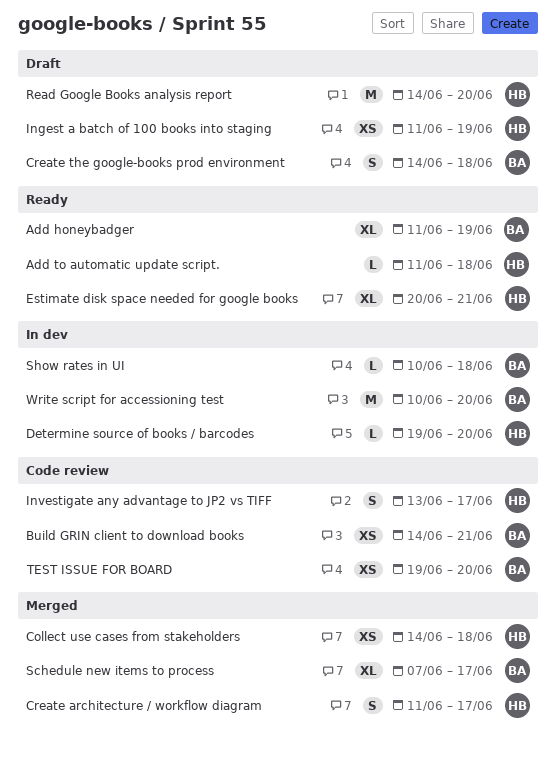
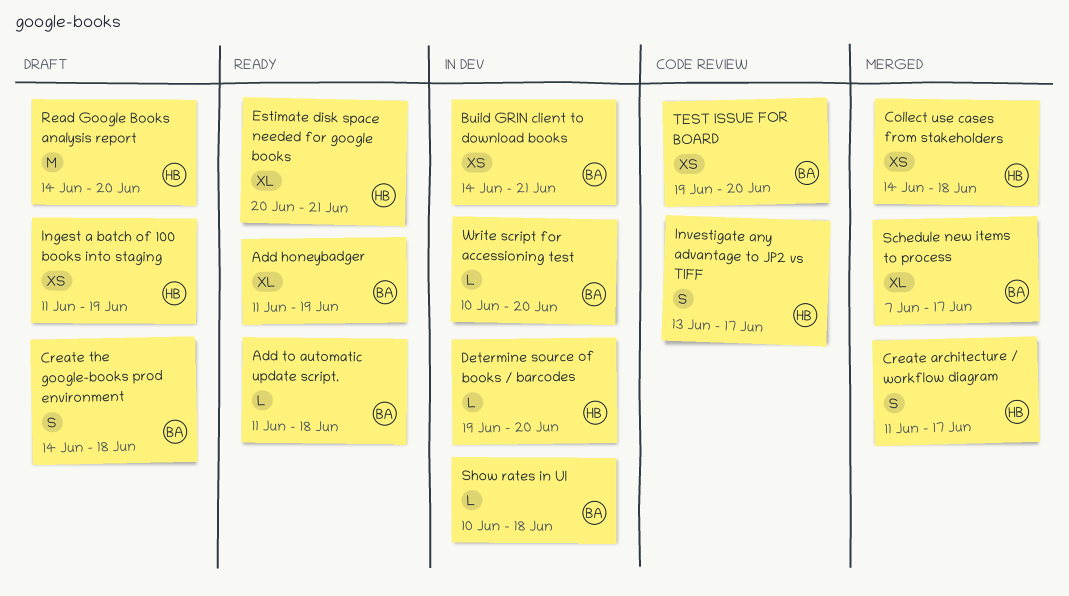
Add to automatic update script., owner: HB -> BA
Build GRIN client to download books, status: Code review -> In dev
Write script for accessioning test, estimate: M -> L

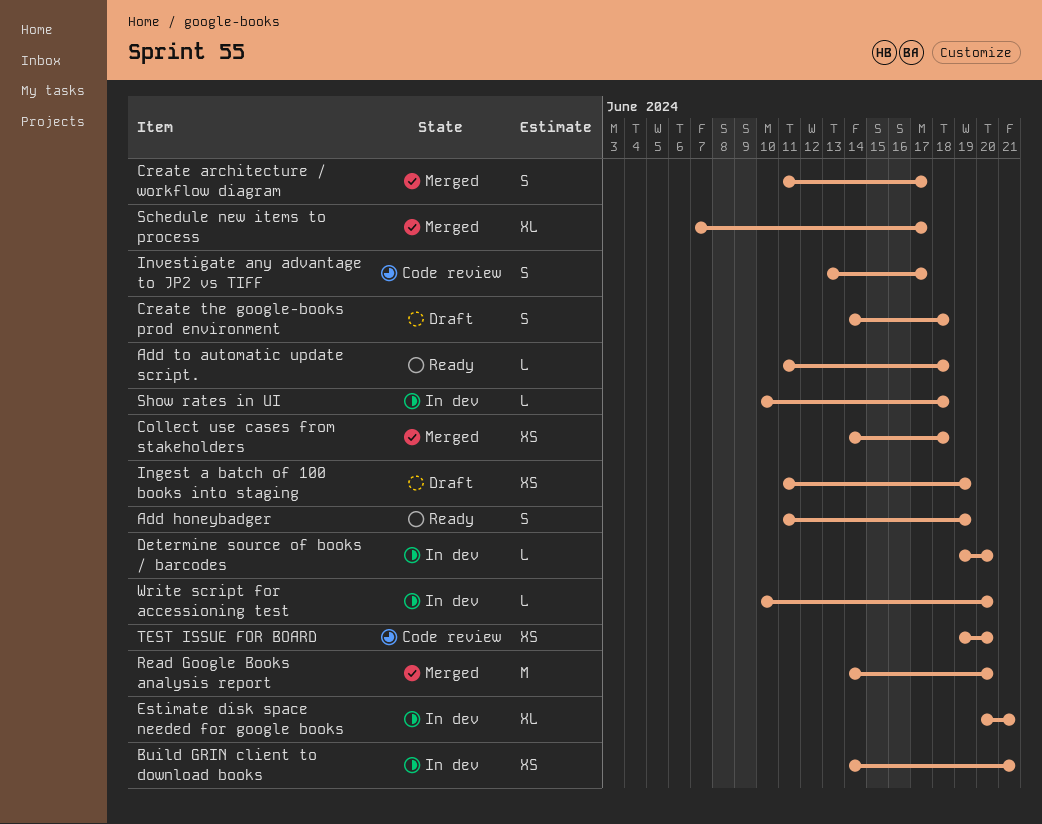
Add honeybadger, estimate: XL -> S
Estimate disk space needed for google books, status: Ready -> In dev
Read Google Books analysis report, status: Draft -> Merged

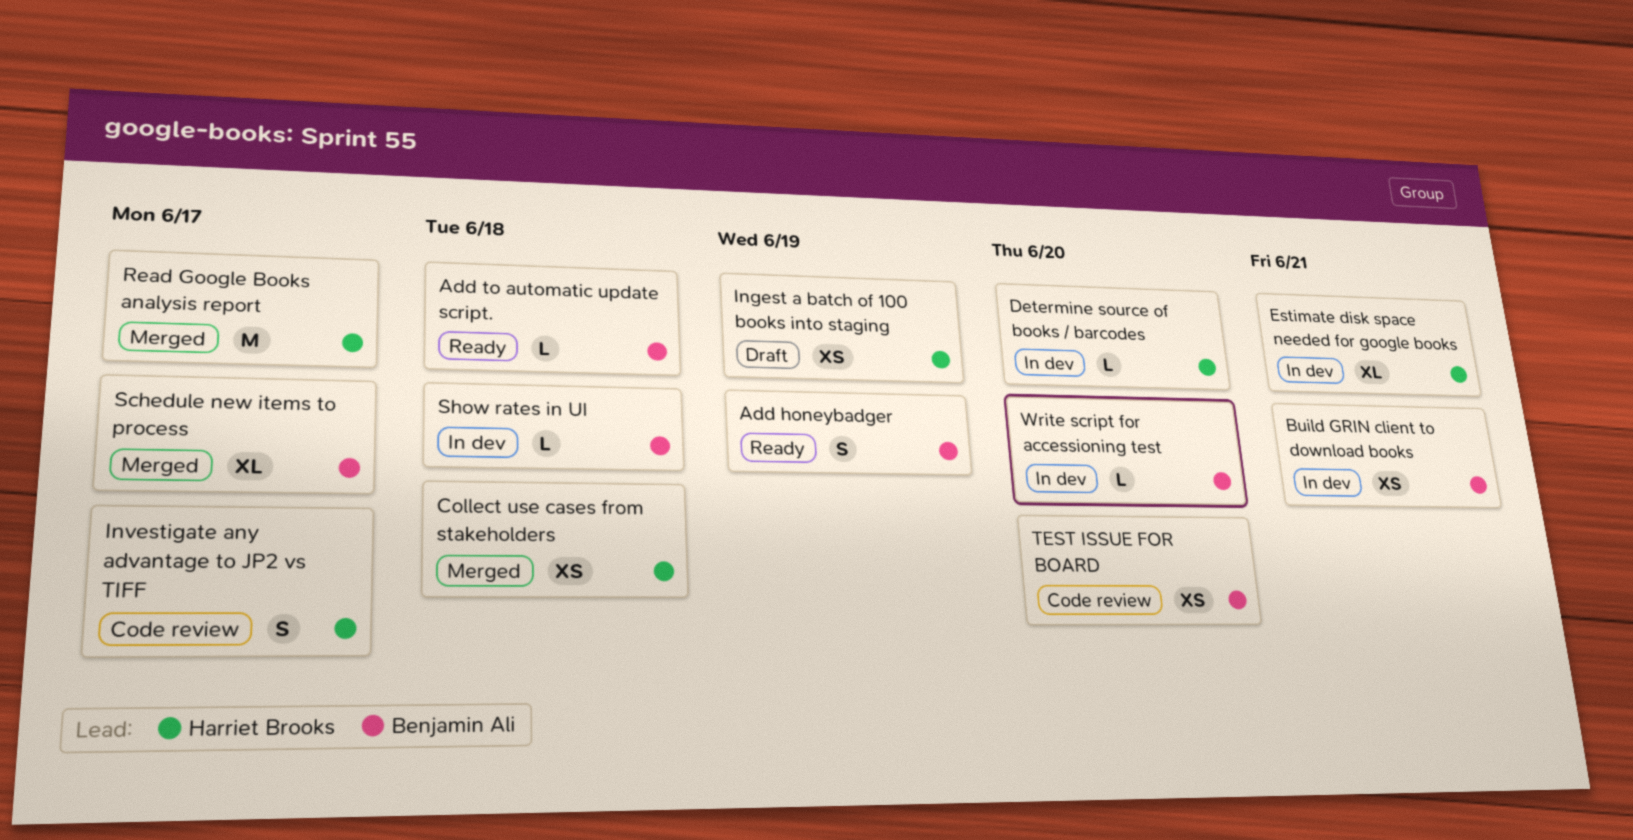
Create architecture / workflow diagram: present -> none
Create the google-books prod environment: present -> none
Read Google Books analysis report, due: Jun 20 -> Jun 17

